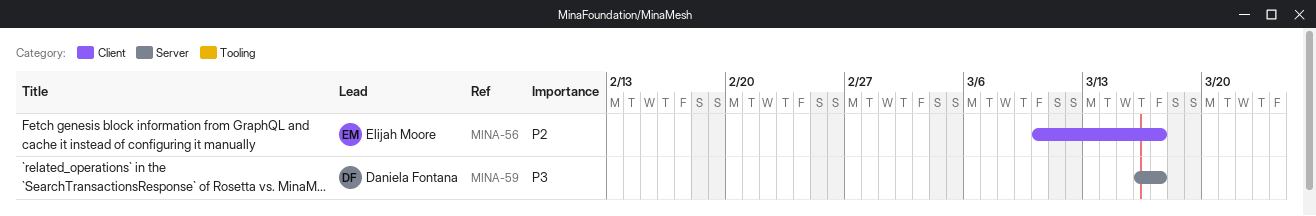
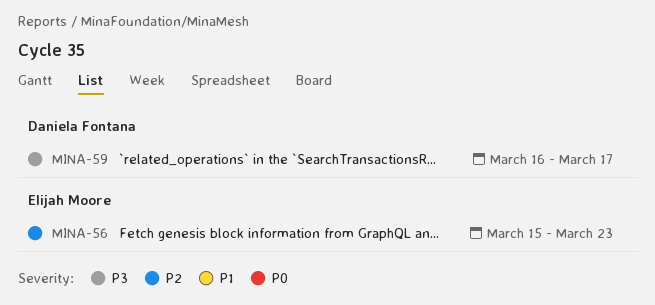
MINA-56, start: Mar 10 -> Mar 15
MINA-56, due: Mar 17 -> Mar 23

